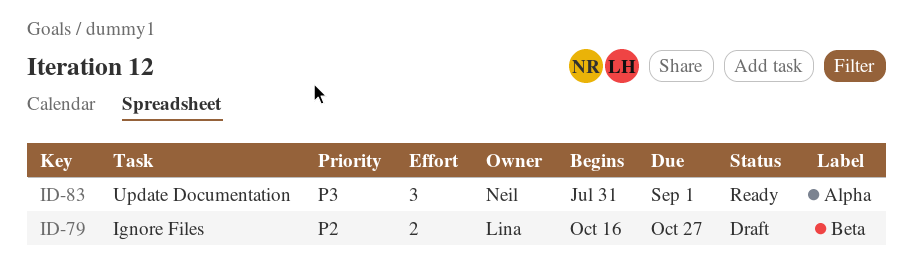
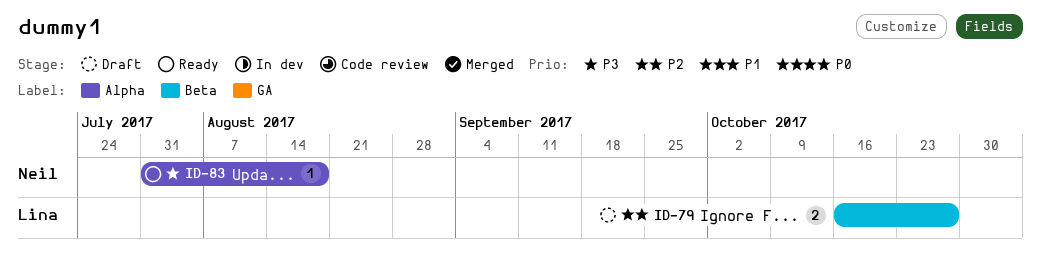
ID-83, estimate: 3 -> 1
ID-83, due: Sep 1 -> Aug 18

